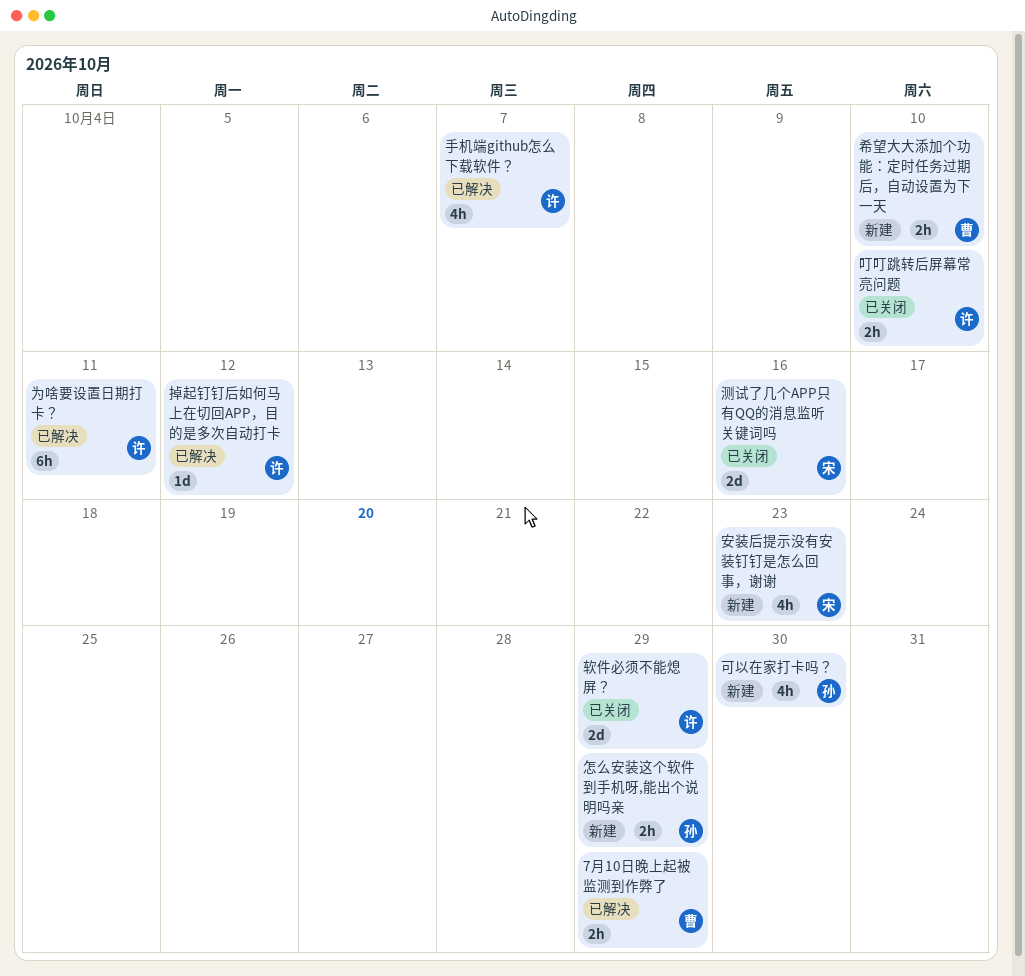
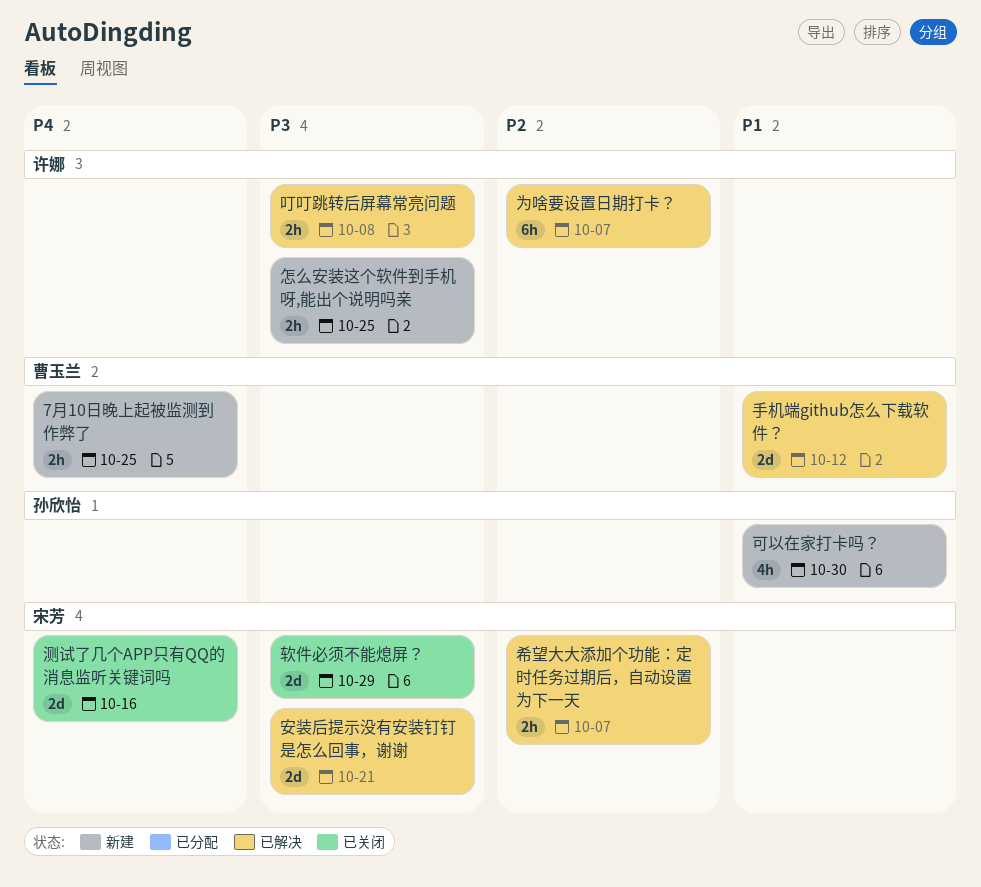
7月10日晚上起被监测到作弊了, status: 已解决 -> 新建
7月10日晚上起被监测到作弊了, due: Oct 29 -> Oct 25
为啥要设置日期打卡？, due: Oct 11 -> Oct 7
叮叮跳转后屏幕常亮问题, status: 已关闭 -> 已解决
叮叮跳转后屏幕常亮问题, due: Oct 10 -> Oct 8
安装后提示没有安装钉钉是怎么回事，谢谢, status: 新建 -> 已解决
安装后提示没有安装钉钉是怎么回事，谢谢, estimate: 4h -> 2d
安装后提示没有安装钉钉是怎么回事，谢谢, due: Oct 23 -> Oct 21
希望大大添加个功能：定时任务过期后，自动设置为下一天, status: 新建 -> 已解决
希望大大添加个功能：定时任务过期后，自动设置为下一天, owner: 曹玉兰 -> 宋芳
希望大大添加个功能：定时任务过期后，自动设置为下一天, due: Oct 10 -> Oct 7
怎么安装这个软件到手机呀,能出个说明吗亲, owner: 孙欣怡 -> 许娜
怎么安装这个软件到手机呀,能出个说明吗亲, due: Oct 29 -> Oct 25
手机端github怎么下载软件？, owner: 许娜 -> 曹玉兰
手机端github怎么下载软件？, estimate: 4h -> 2d
手机端github怎么下载软件？, due: Oct 7 -> Oct 12
掉起钉钉后如何马上在切回APP，目的是多次自动打卡: present -> none
软件必须不能熄屏？, owner: 许娜 -> 宋芳

